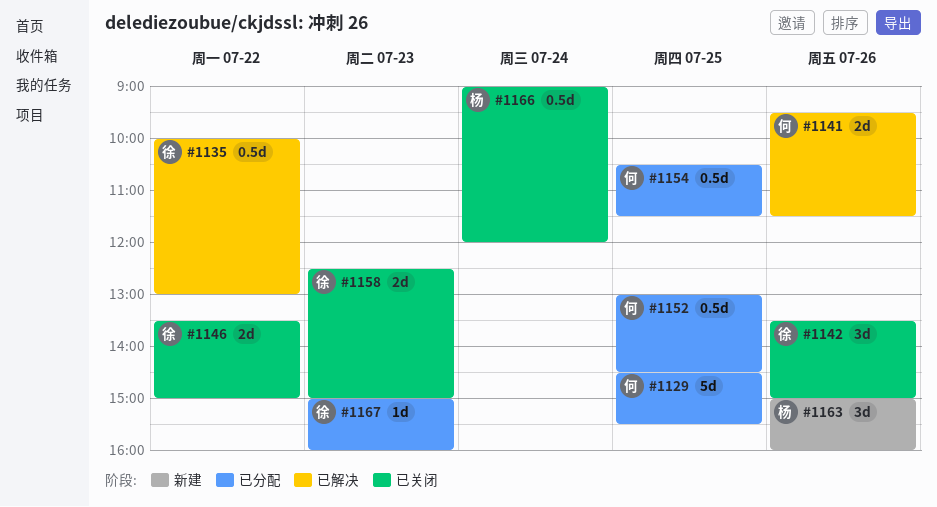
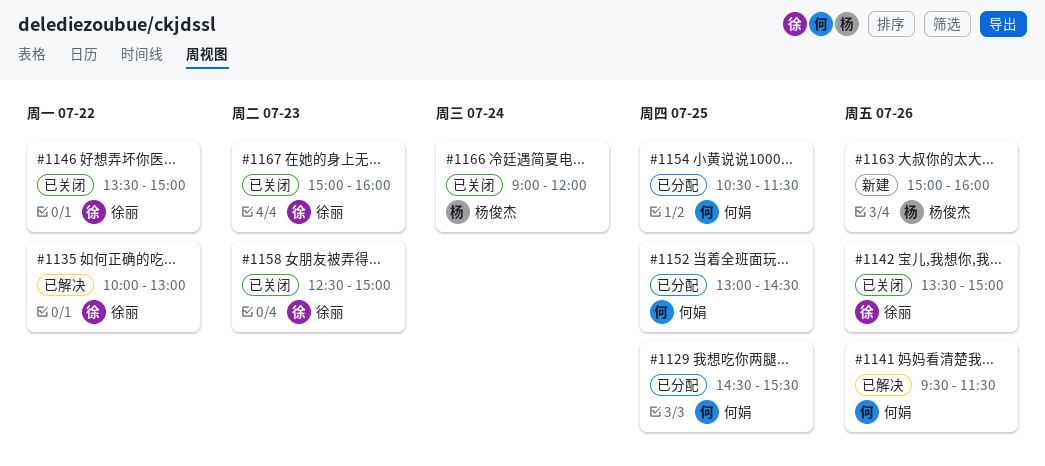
#1167, status: 已分配 -> 已关闭

